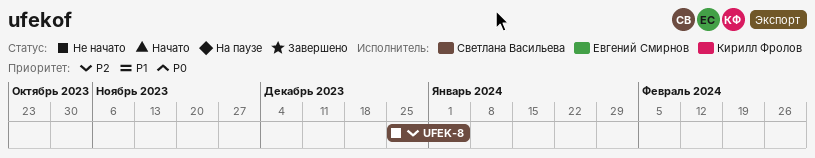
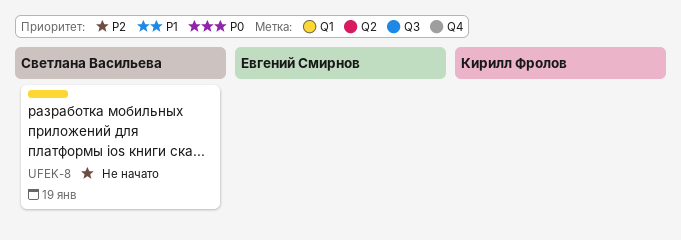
UFEK-8, due: Jan 5 -> Jan 19

